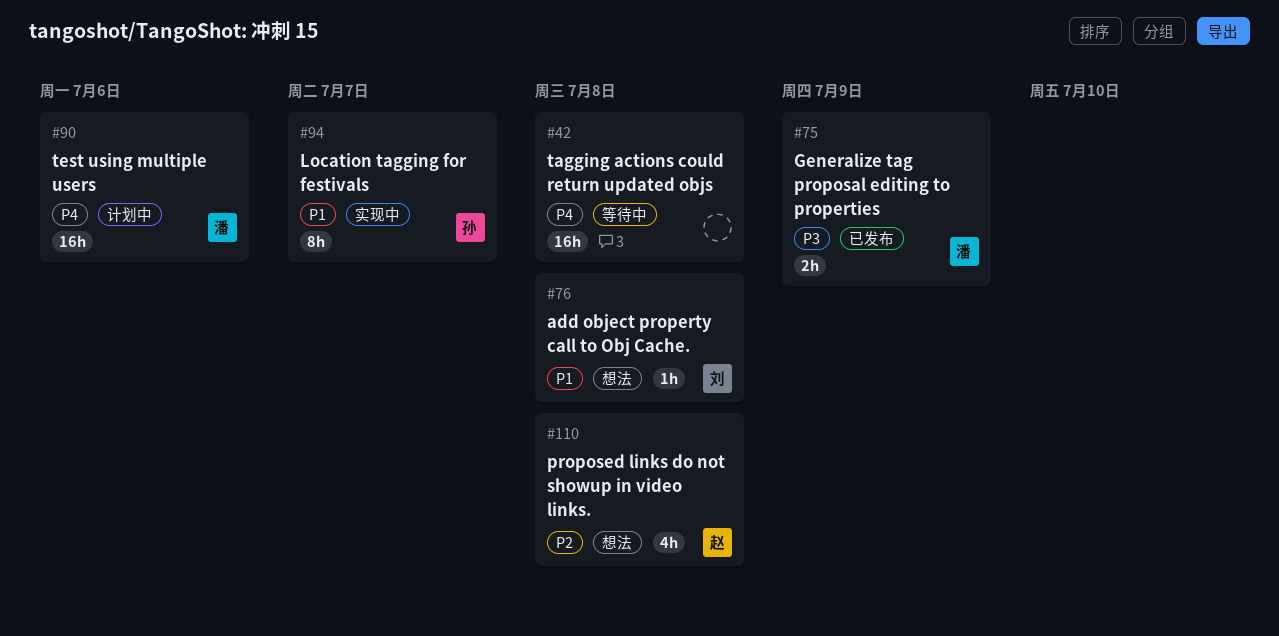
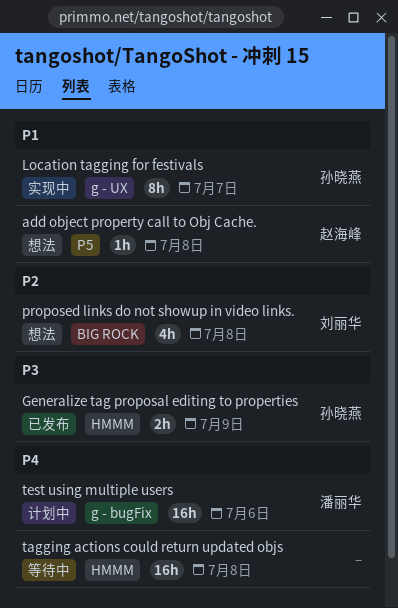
add object property call to Obj Cache., owner: 刘丽华 -> 赵海峰
Generalize tag proposal editing to properties, owner: 潘丽华 -> 孙晓燕
proposed links do not showup in video links., owner: 赵海峰 -> 刘丽华

